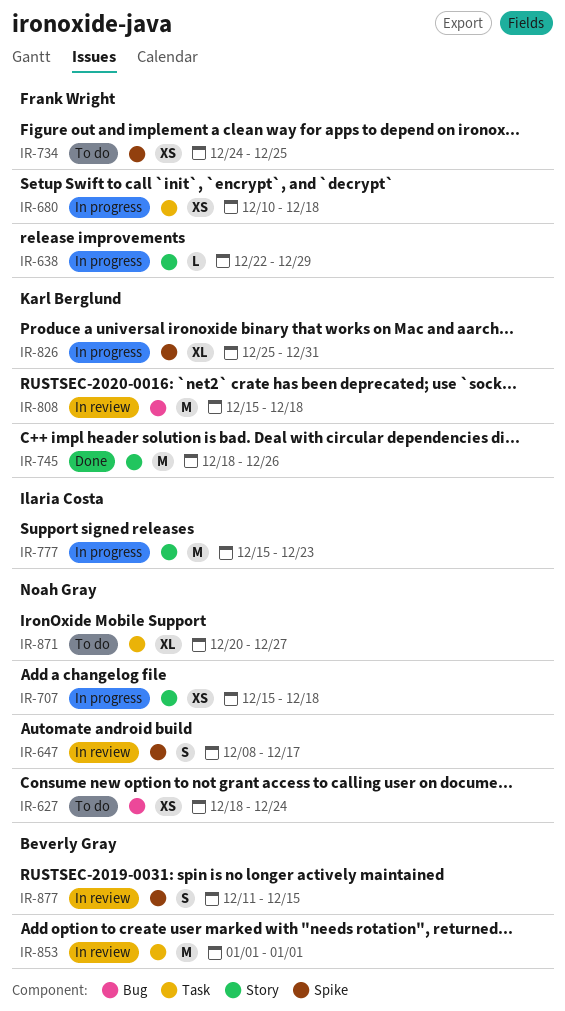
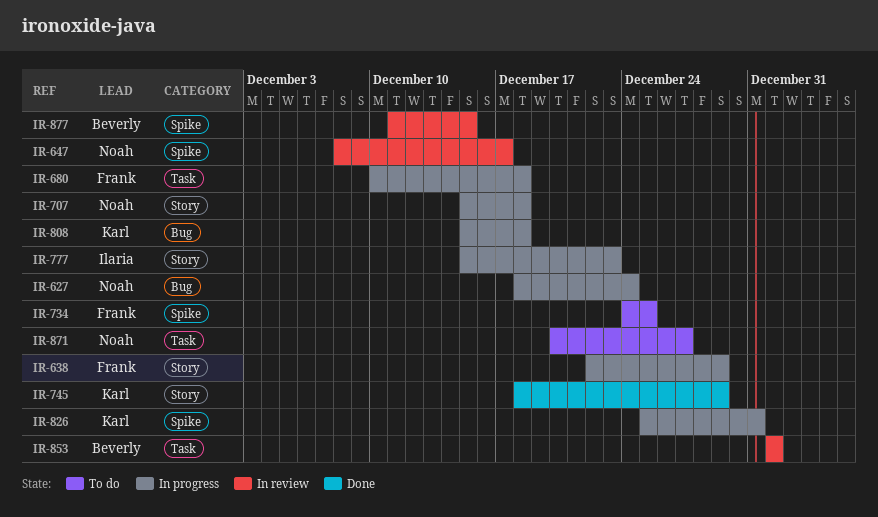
IR-627, status: To do -> In progress
IR-745, due: Dec 26 -> Dec 29
IR-808, status: In review -> In progress

